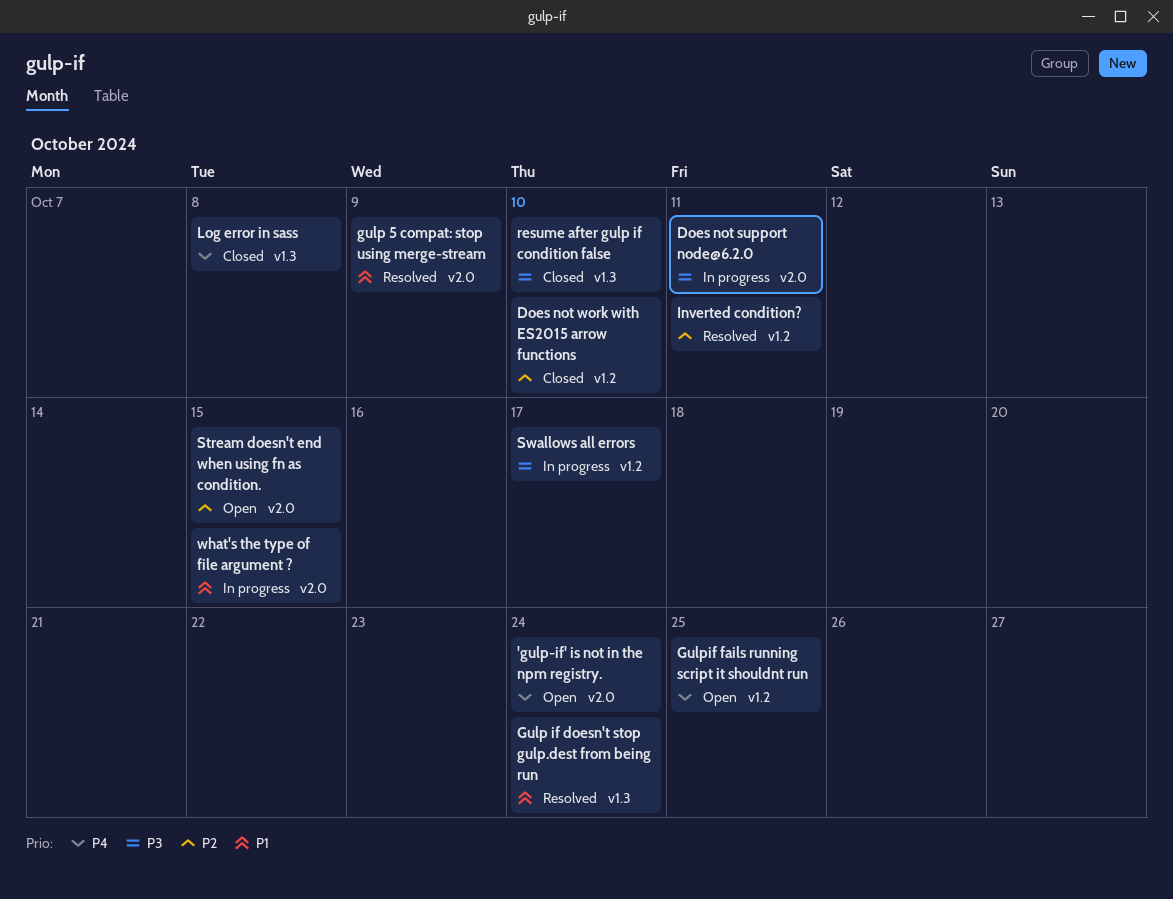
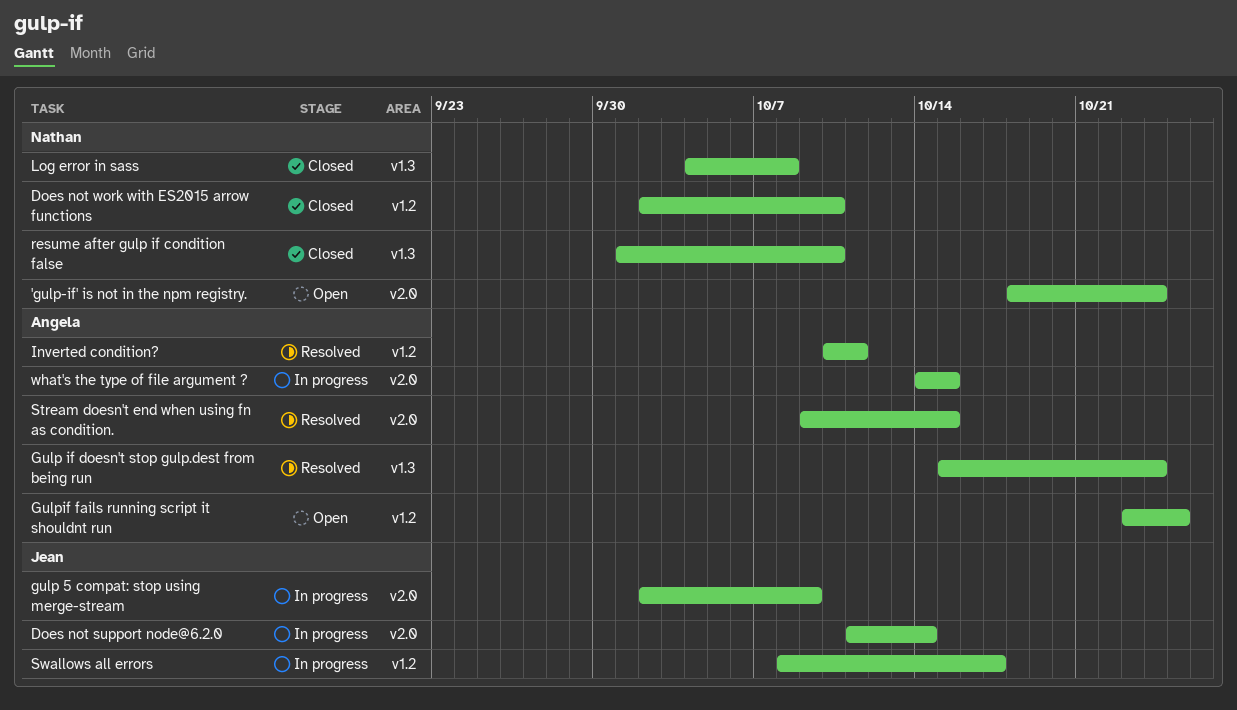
Does not support node@6.2.0, due: Oct 11 -> Oct 14
gulp 5 compat: stop using merge-stream, status: Resolved -> In progress
Stream doesn't end when using fn as condition., status: Open -> Resolved

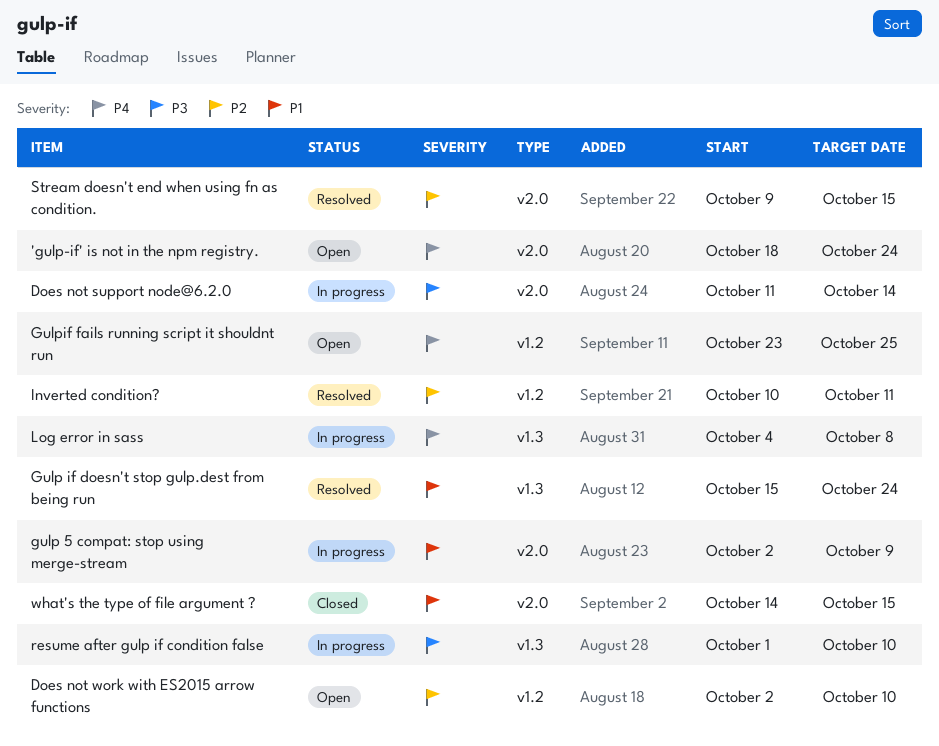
Does not work with ES2015 arrow functions, status: Closed -> Open
Log error in sass, status: Closed -> In progress
resume after gulp if condition false, status: Closed -> In progress
Swallows all errors: present -> none
what's the type of file argument ?, status: In progress -> Closed

